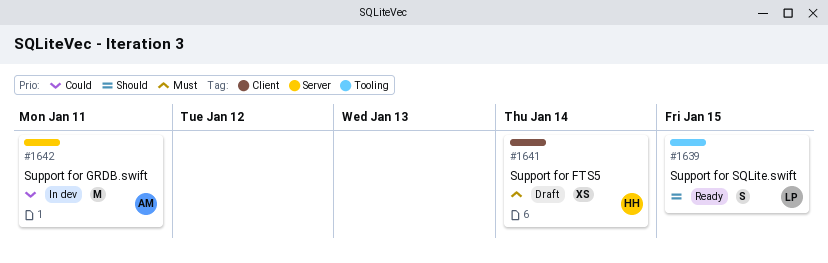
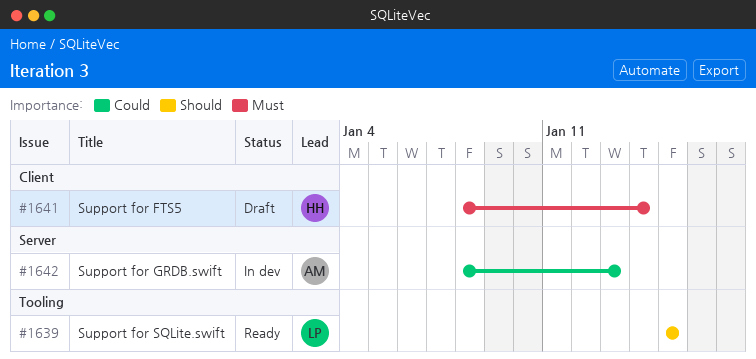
#1642, due: Jan 11 -> Jan 13

